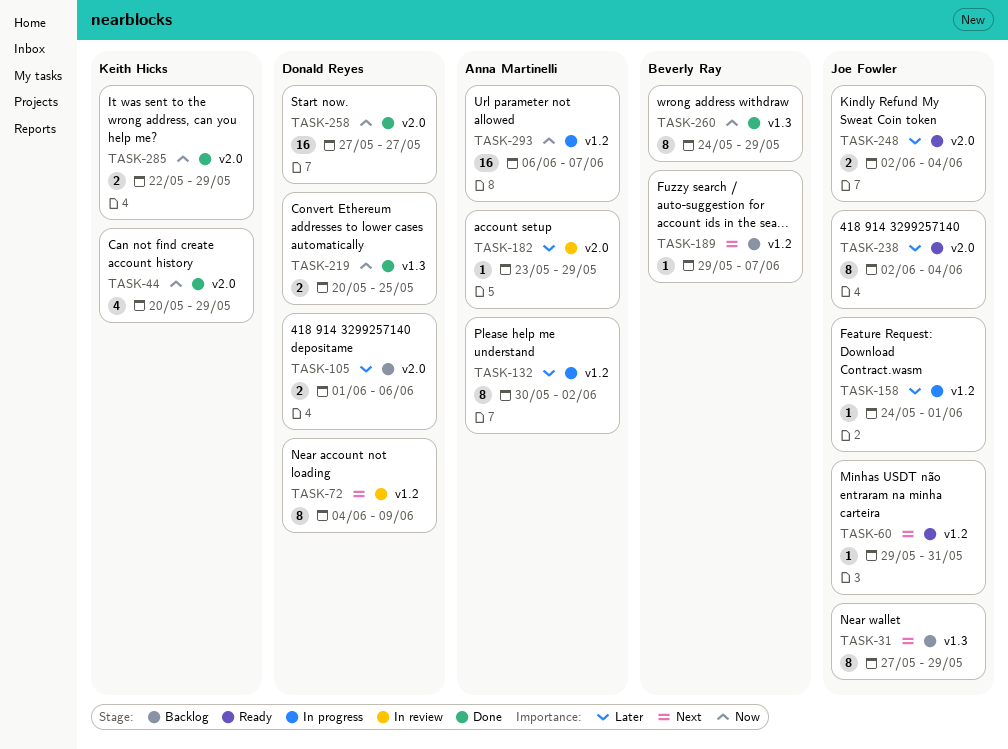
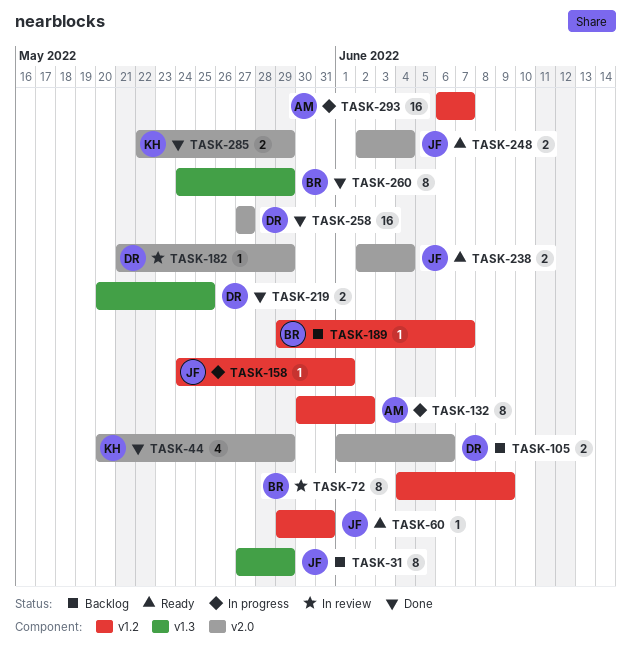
TASK-72, owner: Donald Reyes -> Beverly Ray
TASK-182, owner: Anna Martinelli -> Donald Reyes
TASK-182, start: May 23 -> May 21
TASK-238, estimate: 8 -> 2

